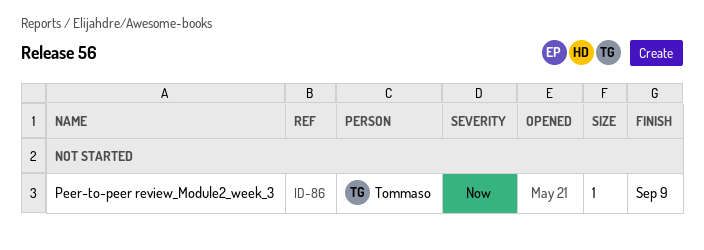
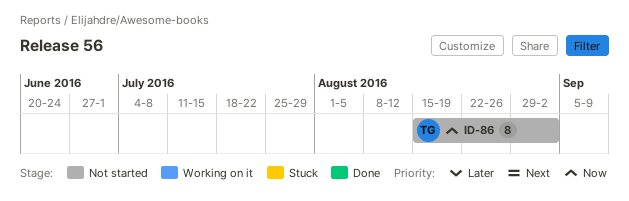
ID-86, estimate: 1 -> 8
ID-86, due: Sep 9 -> Sep 2

